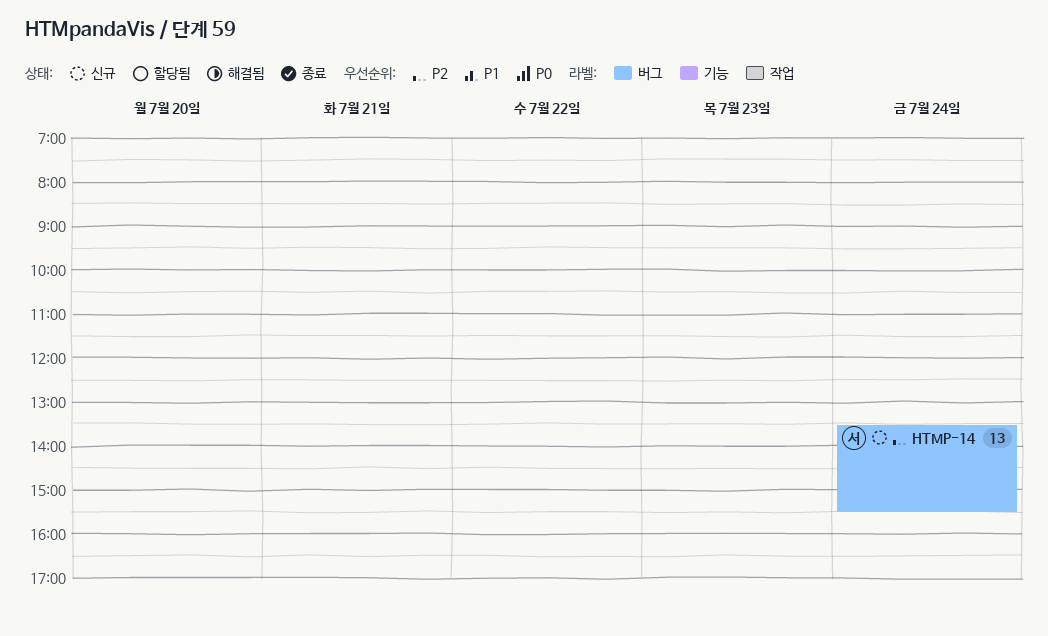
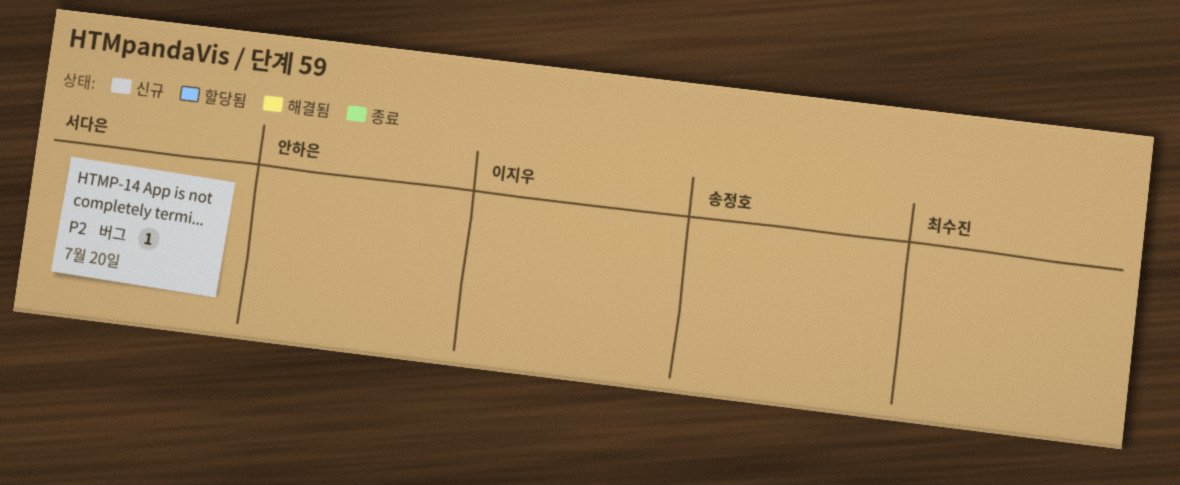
HTMP-14, estimate: 13 -> 1
HTMP-14, day: Jul 24 -> Jul 20

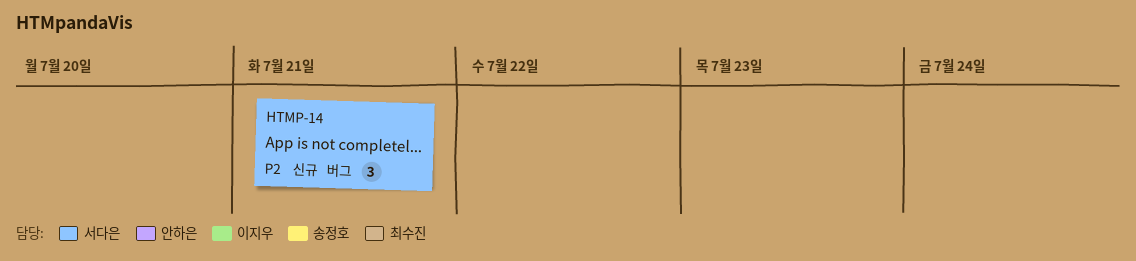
HTMP-14, estimate: 1 -> 3
HTMP-14, day: Jul 20 -> Jul 21

